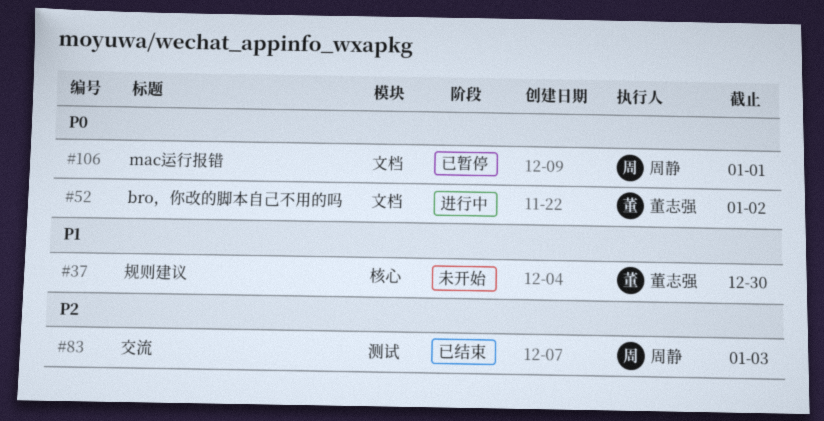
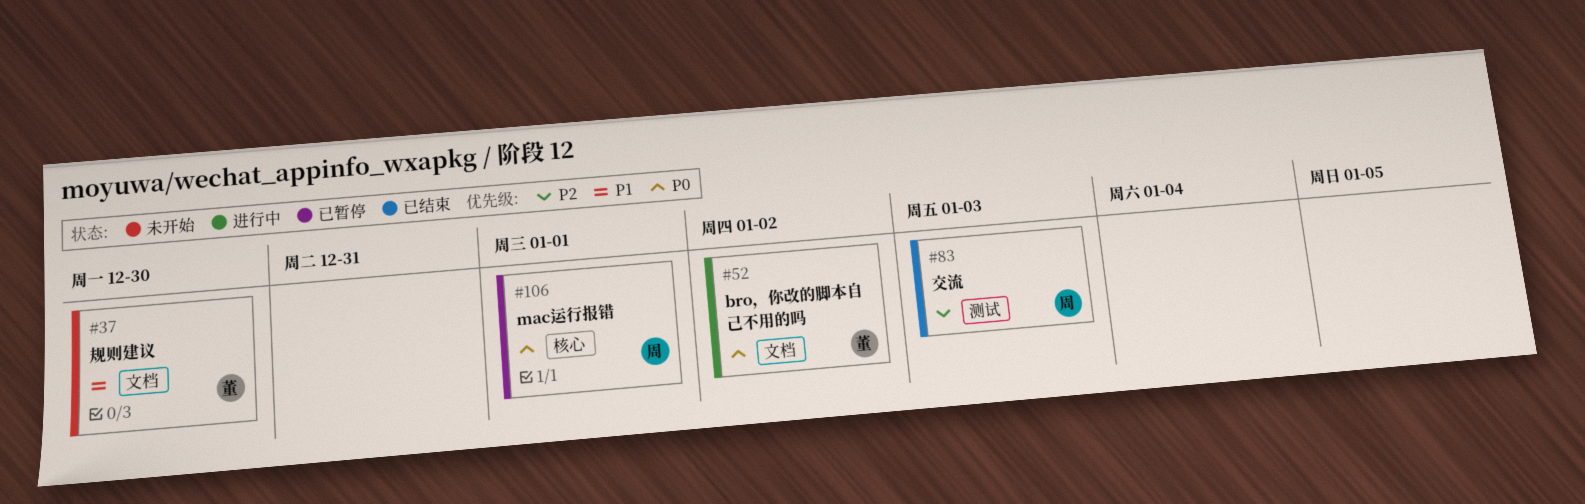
#37, label: 核心 -> 文档
#106, label: 文档 -> 核心

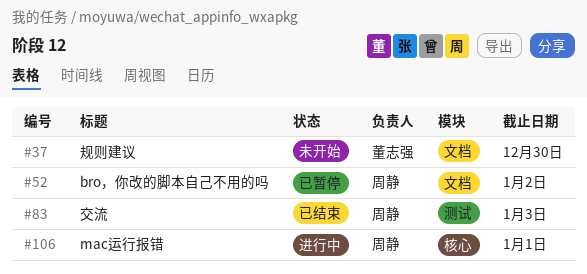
#52, status: 进行中 -> 已暂停
#52, owner: 董志强 -> 周静
#106, status: 已暂停 -> 进行中

